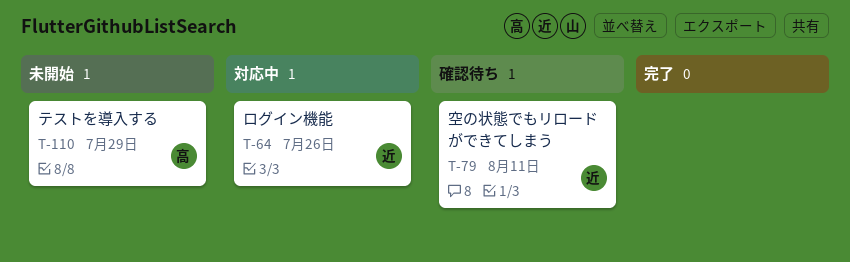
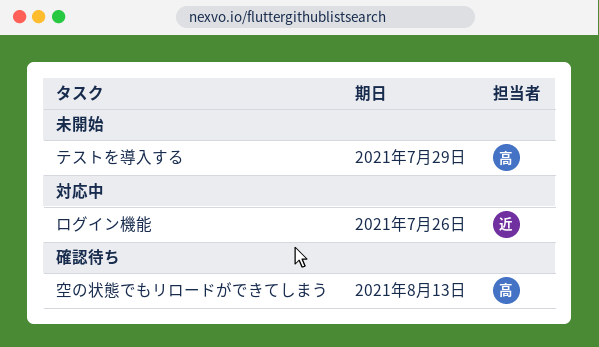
空の状態でもリロードができてしまう, owner: 近 -> 高
空の状態でもリロードができてしまう, due: Aug 11 -> Aug 13

